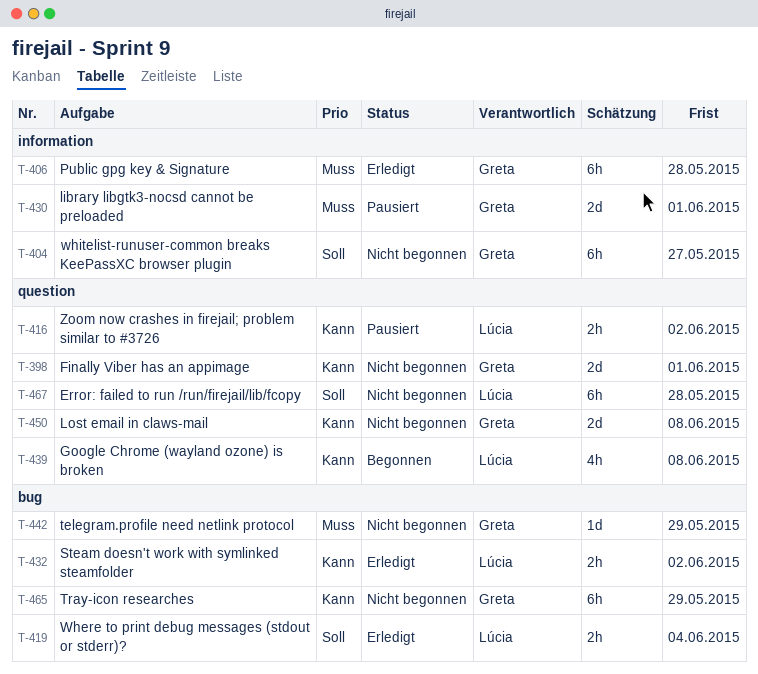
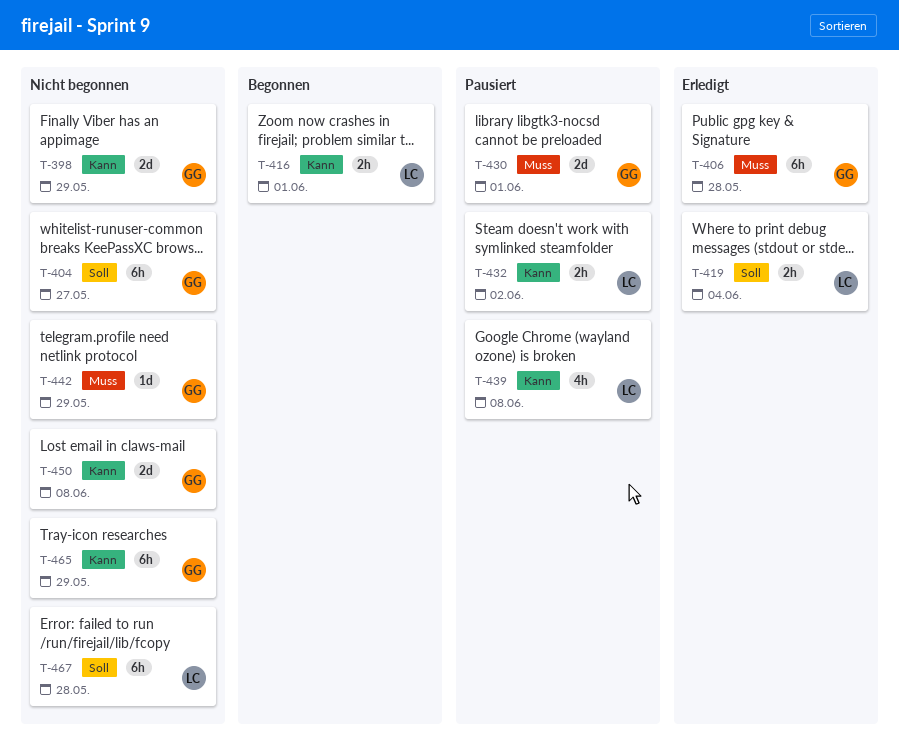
T-398, due: Jun 1 -> May 29
T-416, status: Pausiert -> Begonnen
T-416, due: Jun 2 -> Jun 1
T-432, status: Erledigt -> Pausiert
T-439, status: Begonnen -> Pausiert

